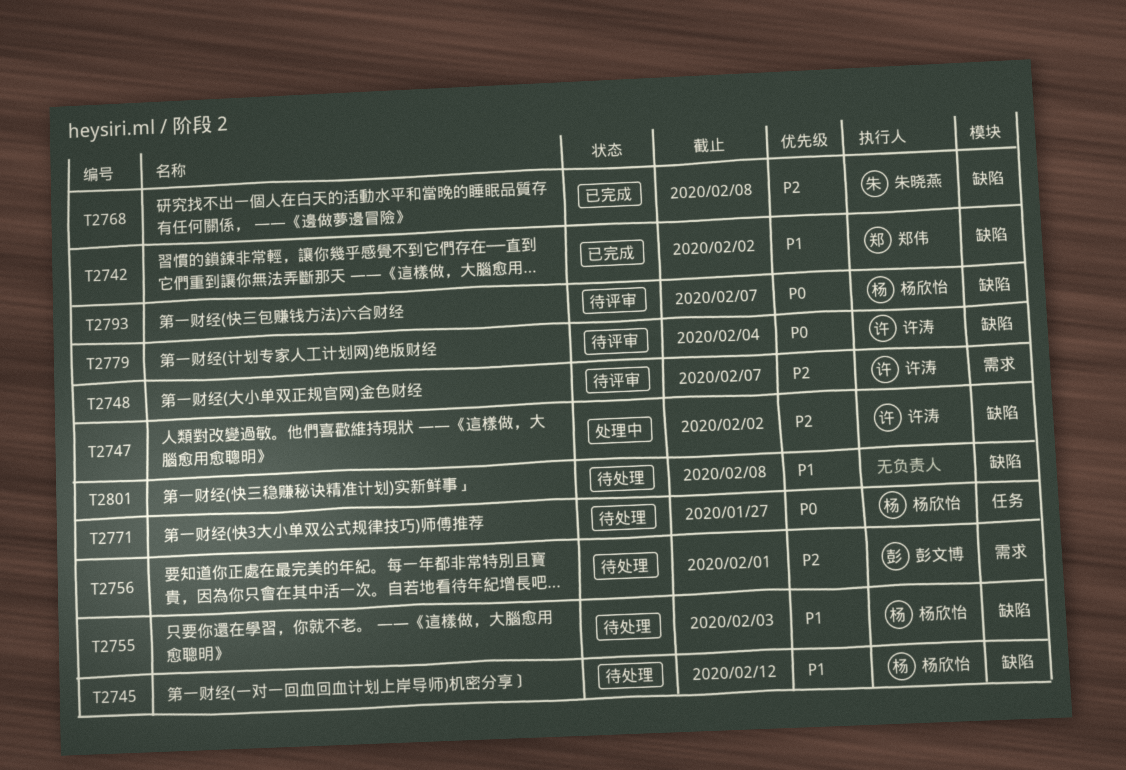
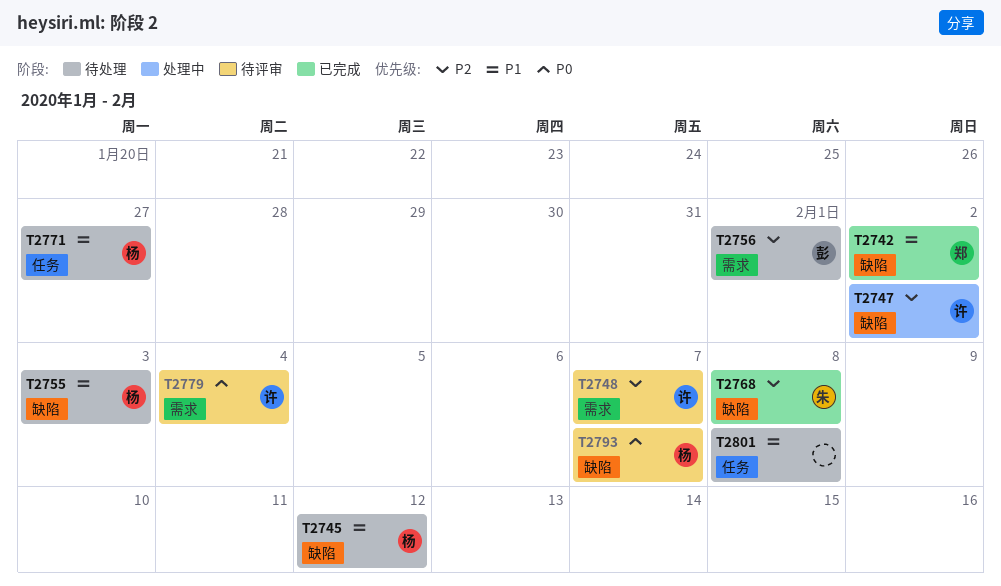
T2771, priority: P0 -> P1
T2779, label: 缺陷 -> 需求
T2801, label: 缺陷 -> 任务

